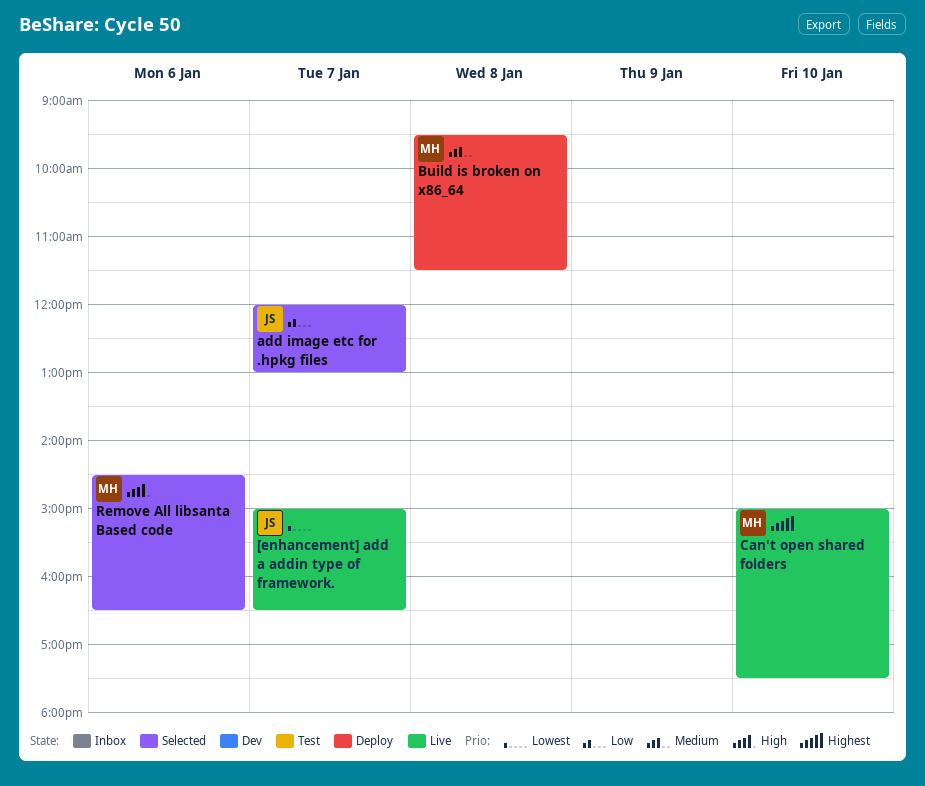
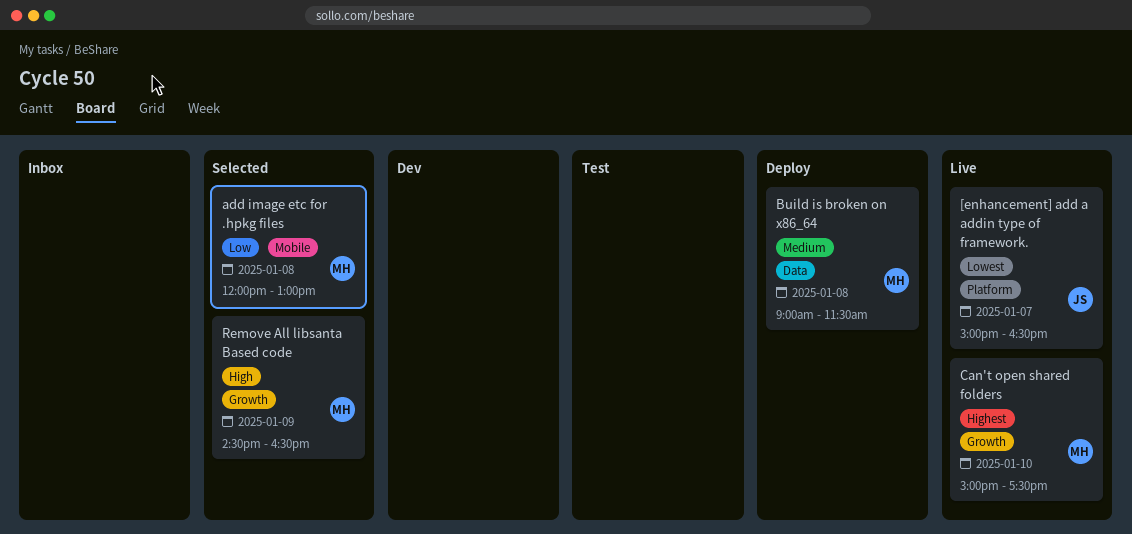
add image etc for .hpkg files, owner: JS -> MH
add image etc for .hpkg files, day: Jan 7 -> Jan 8
Build is broken on x86_64, begins: 09:30 -> 09:00
Remove All libsanta Based code, day: Jan 6 -> Jan 9

